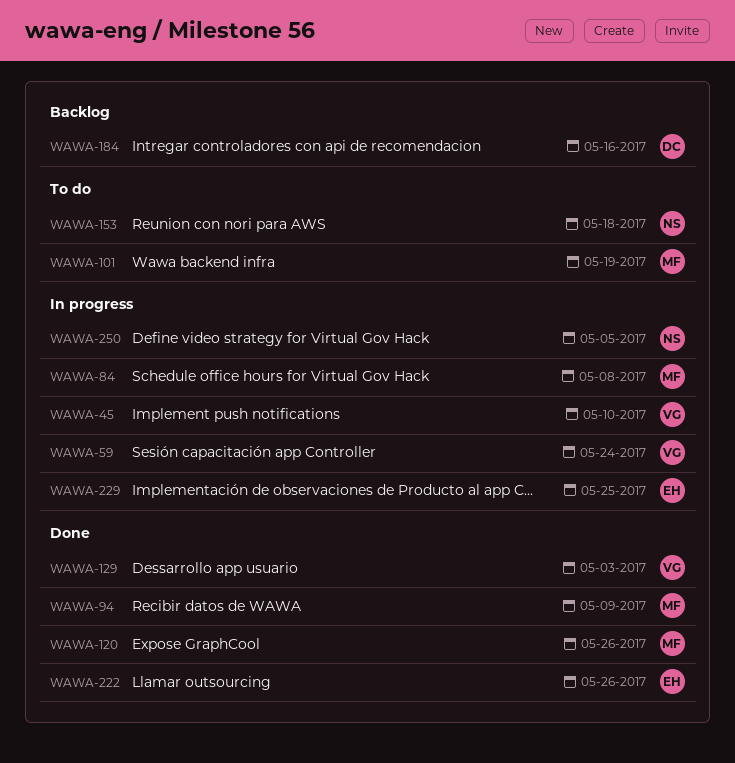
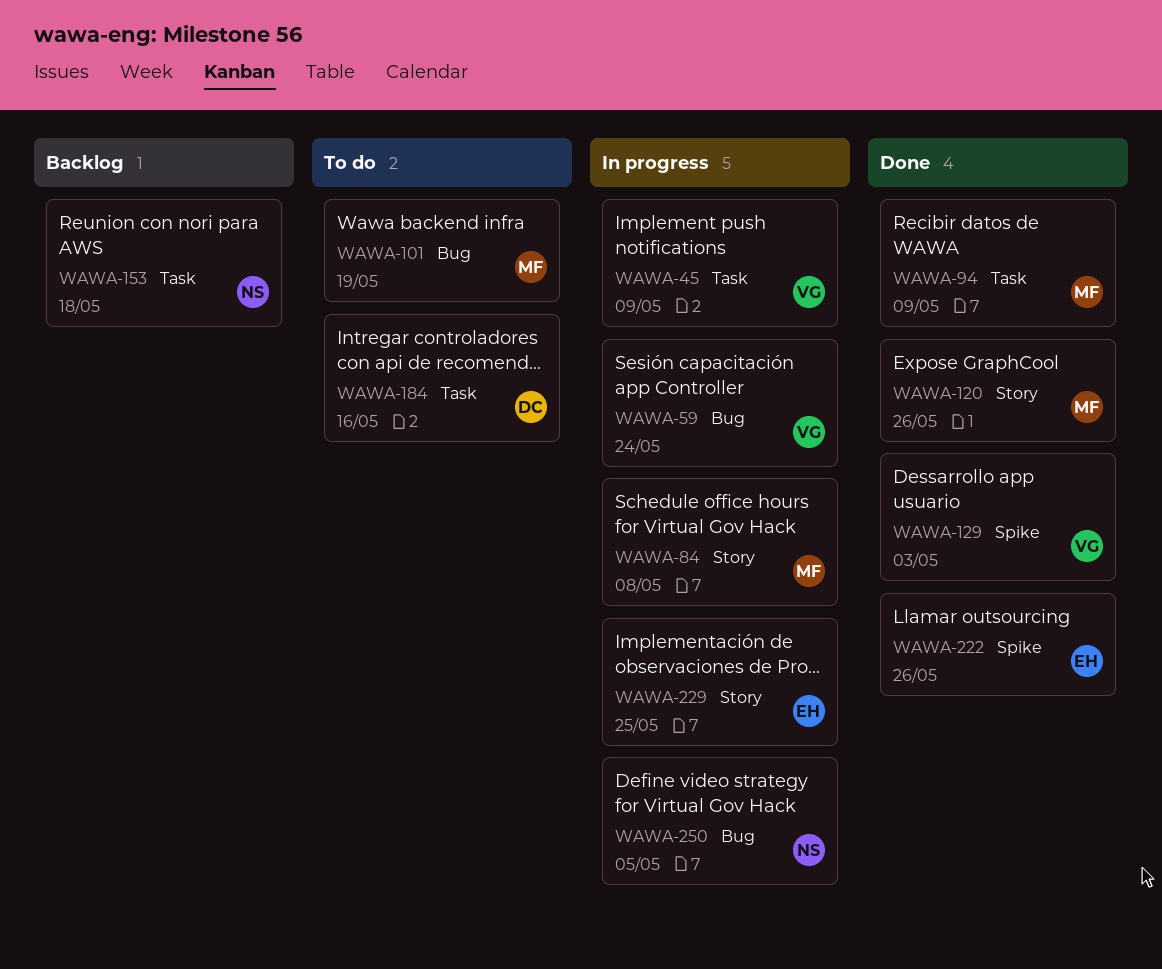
WAWA-45, due: May 10 -> May 9
WAWA-153, status: To do -> Backlog
WAWA-184, status: Backlog -> To do

